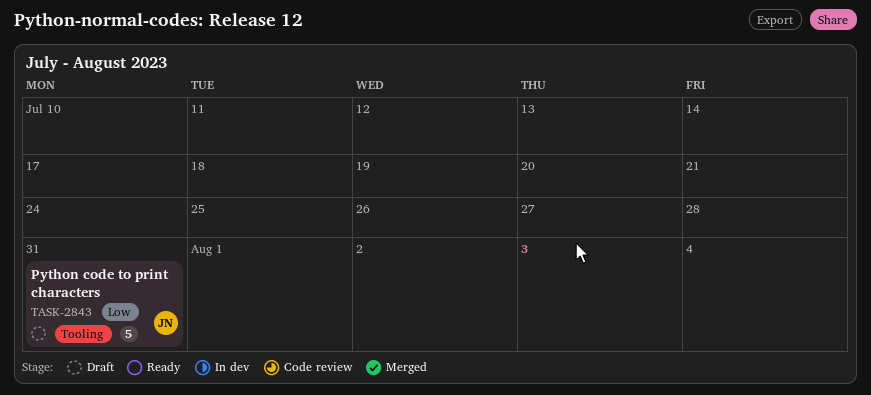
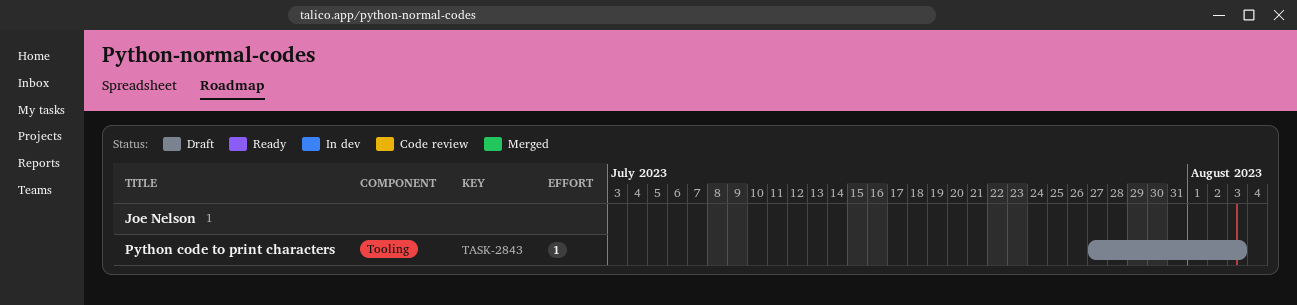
TASK-2843, estimate: 5 -> 1
TASK-2843, due: Jul 31 -> Aug 3

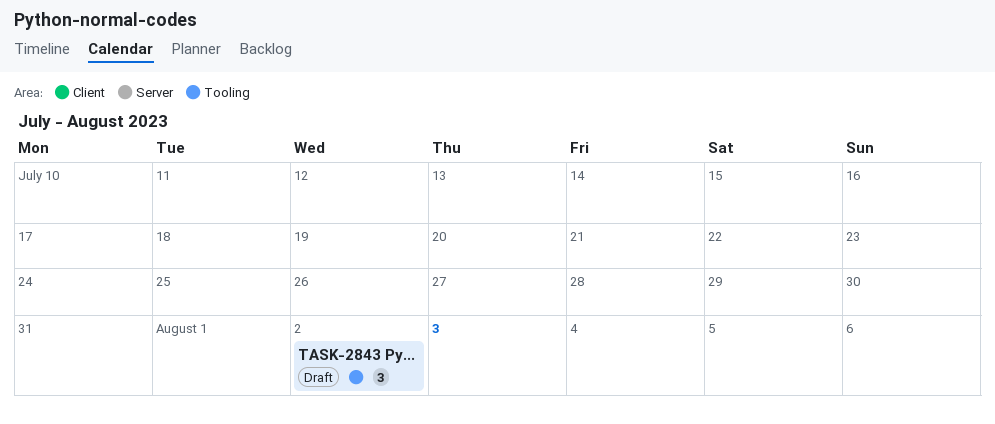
TASK-2843, estimate: 1 -> 3
TASK-2843, due: Aug 3 -> Aug 2

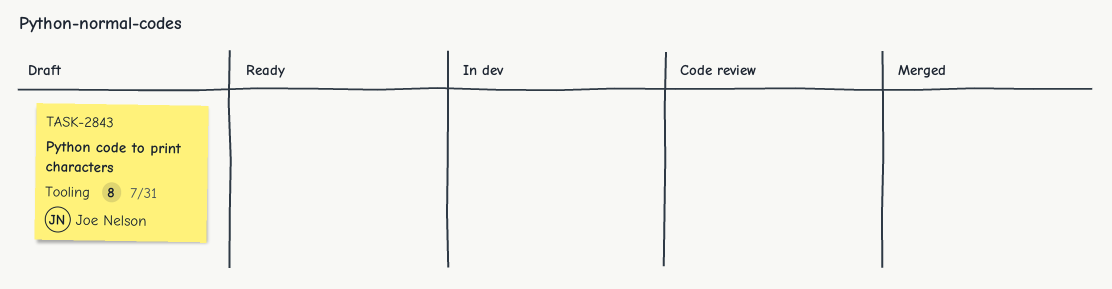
TASK-2843, estimate: 3 -> 8
TASK-2843, due: Aug 2 -> Jul 31

